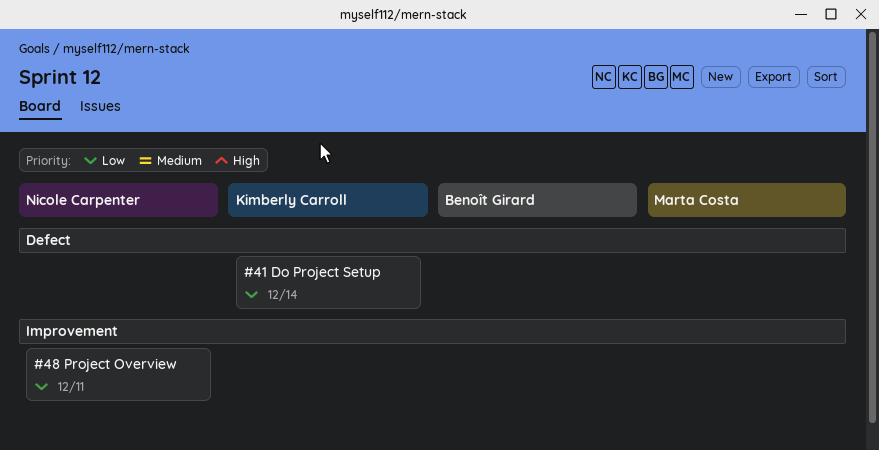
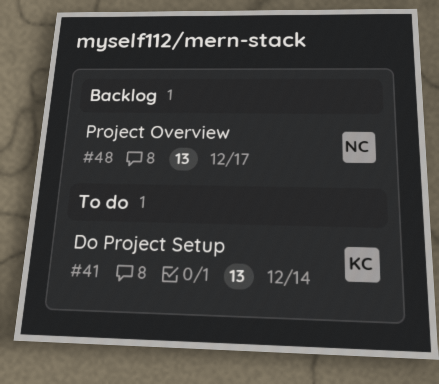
#48, due: Dec 11 -> Dec 17

